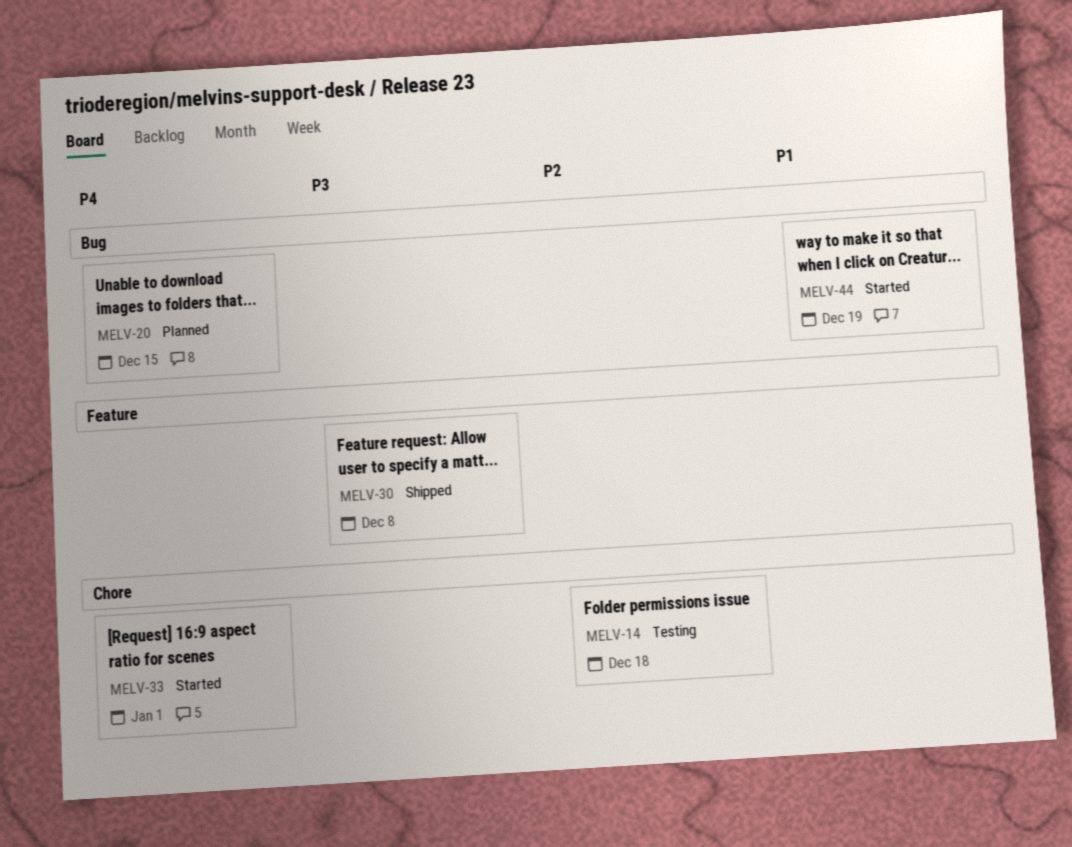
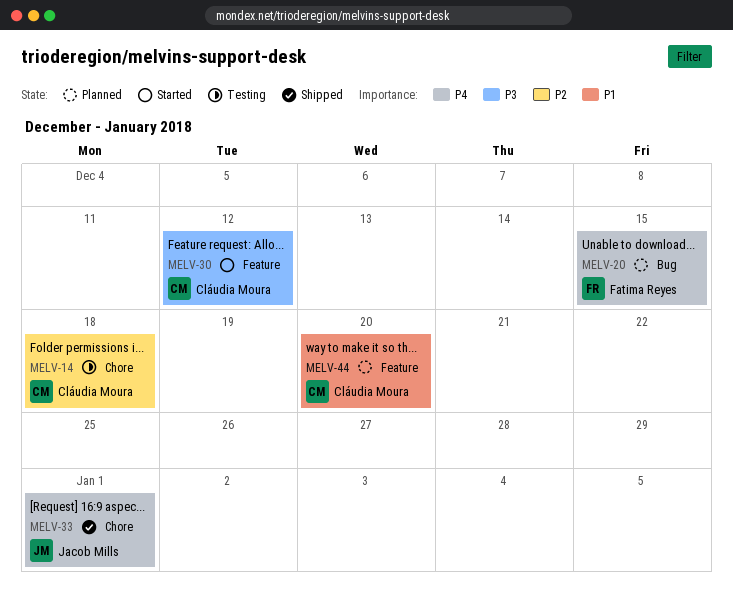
MELV-30, status: Shipped -> Started
MELV-30, due: Dec 8 -> Dec 12
MELV-33, status: Started -> Shipped
MELV-44, status: Started -> Planned
MELV-44, label: Bug -> Feature
MELV-44, due: Dec 19 -> Dec 20

